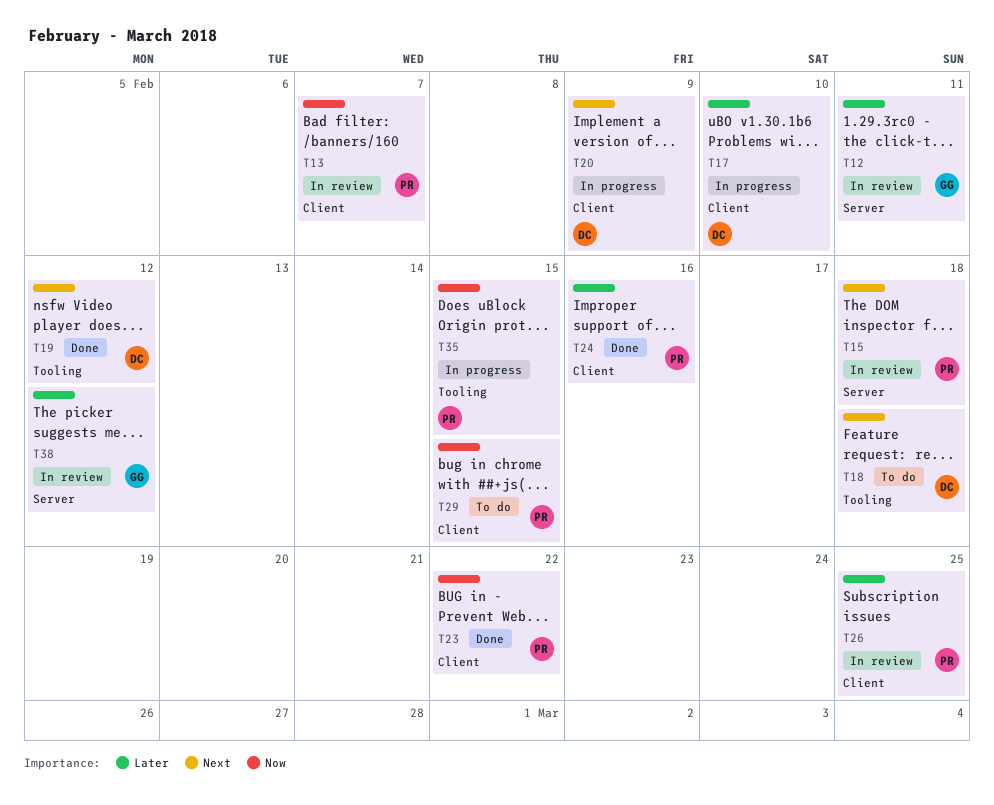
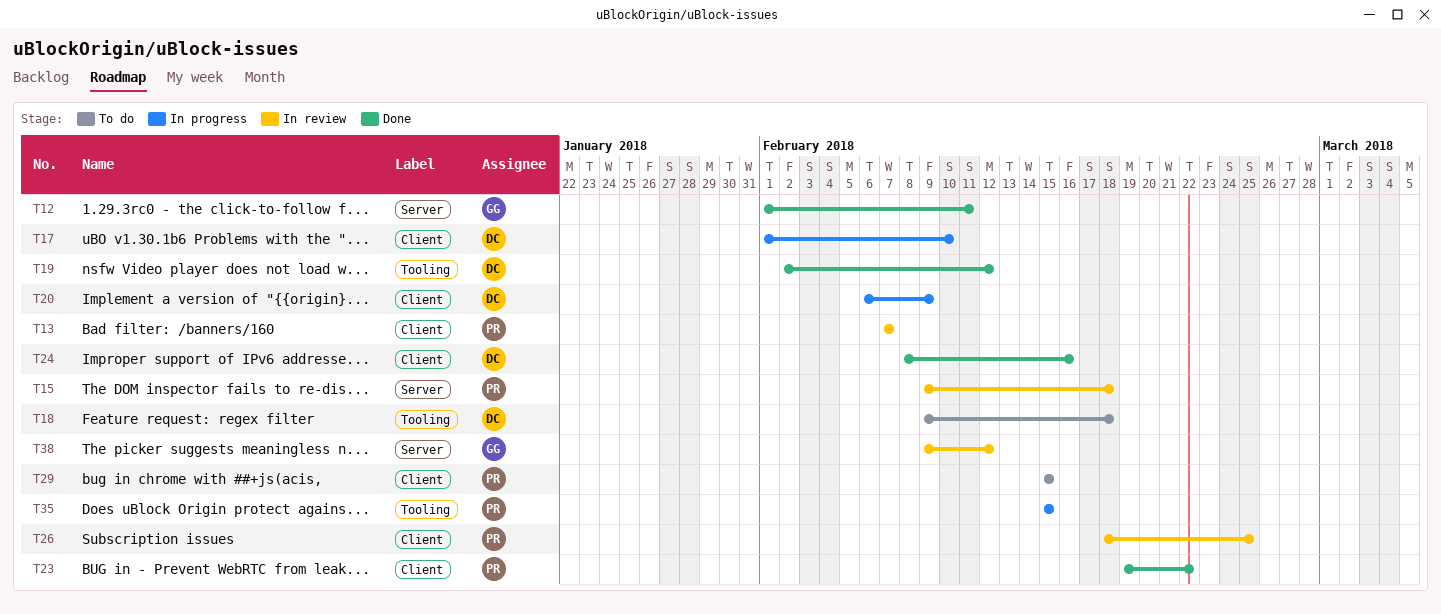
T12, status: In review -> Done
T24, owner: PR -> DC

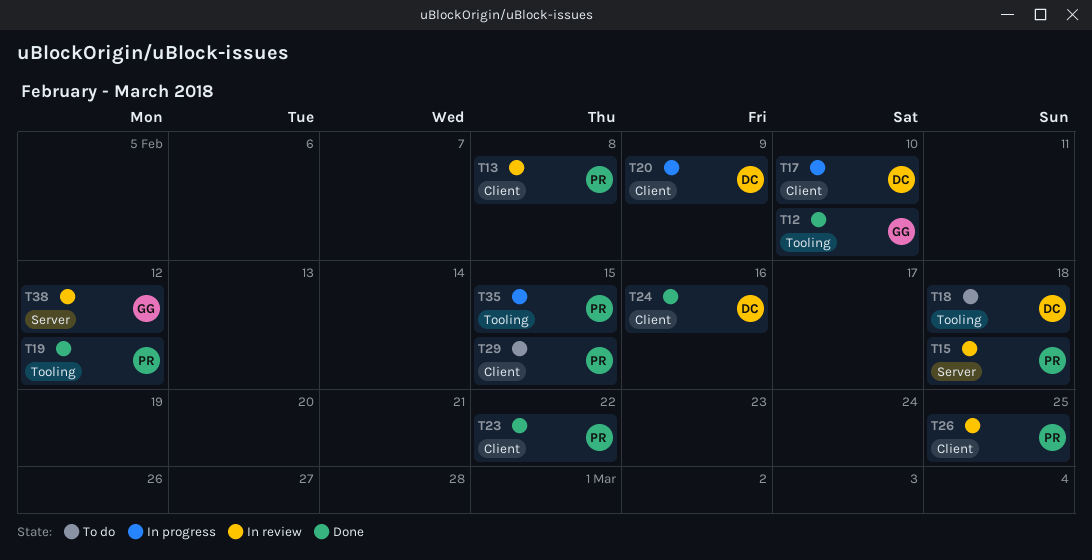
T12, label: Server -> Tooling
T12, due: Feb 11 -> Feb 10
T13, due: Feb 7 -> Feb 8
T19, owner: DC -> PR

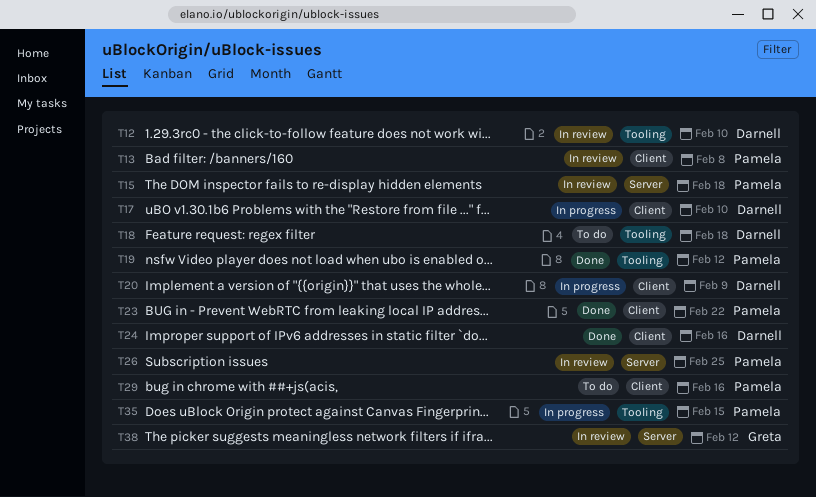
T12, status: Done -> In review
T12, owner: Greta -> Darnell
T26, label: Client -> Server
T29, due: Feb 15 -> Feb 16

